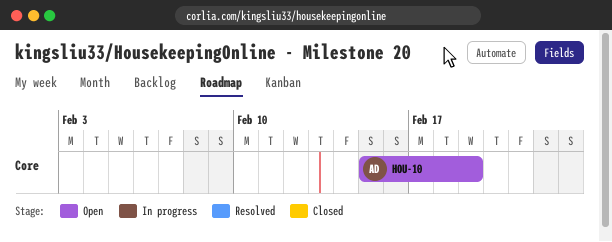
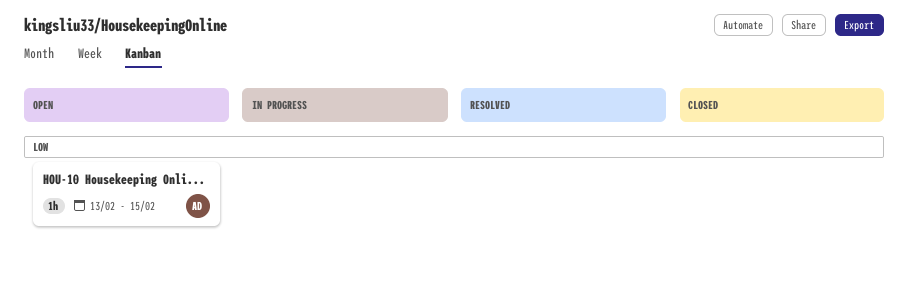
HOU-10, start: Feb 15 -> Feb 13
HOU-10, due: Feb 19 -> Feb 15

